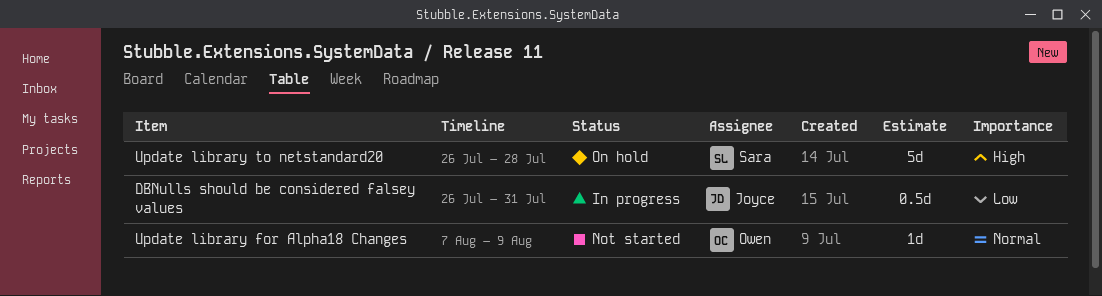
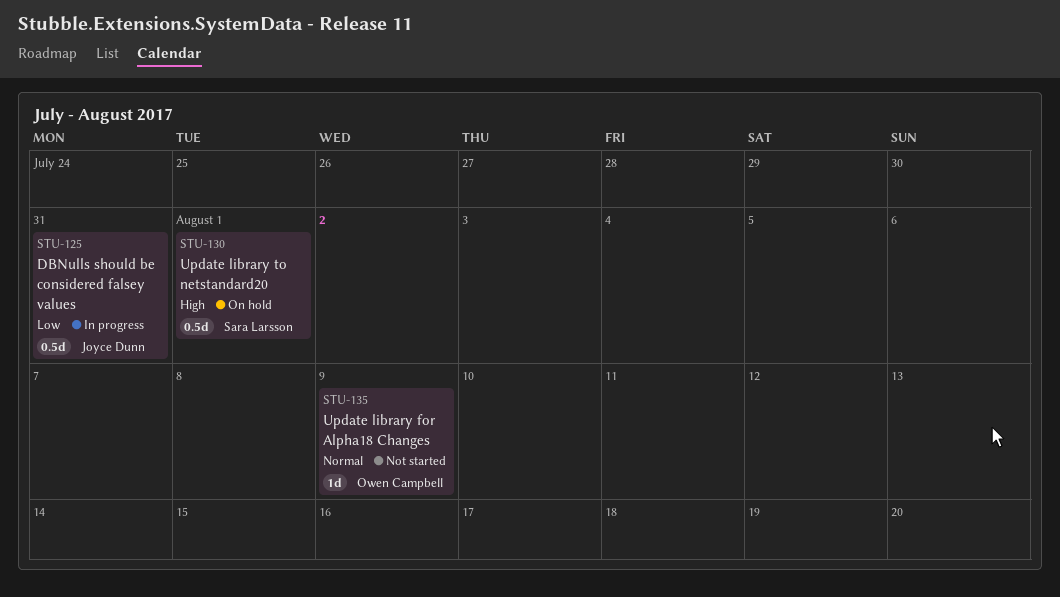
Update library to netstandard20, estimate: 5d -> 0.5d
Update library to netstandard20, due: Jul 28 -> Aug 1

